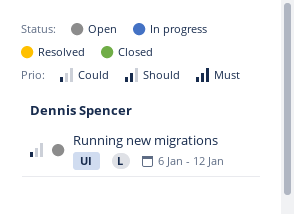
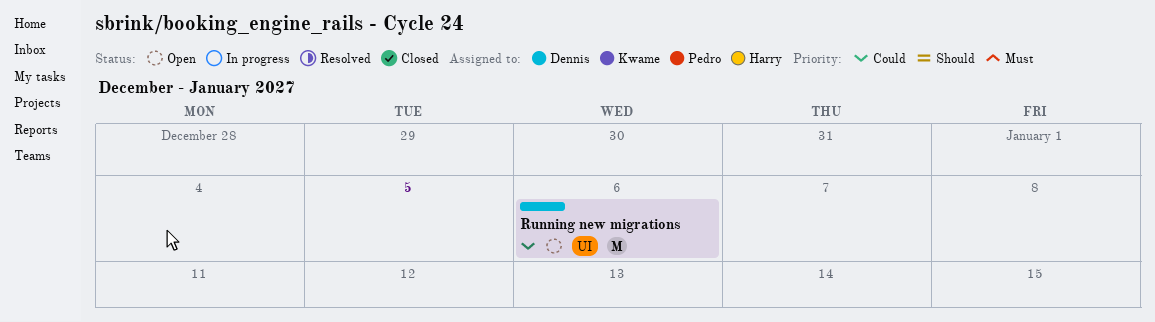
Running new migrations, estimate: L -> M
Running new migrations, due: Jan 12 -> Jan 6

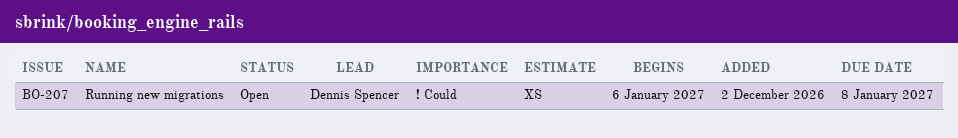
Running new migrations, estimate: M -> XS
Running new migrations, due: Jan 6 -> Jan 8

